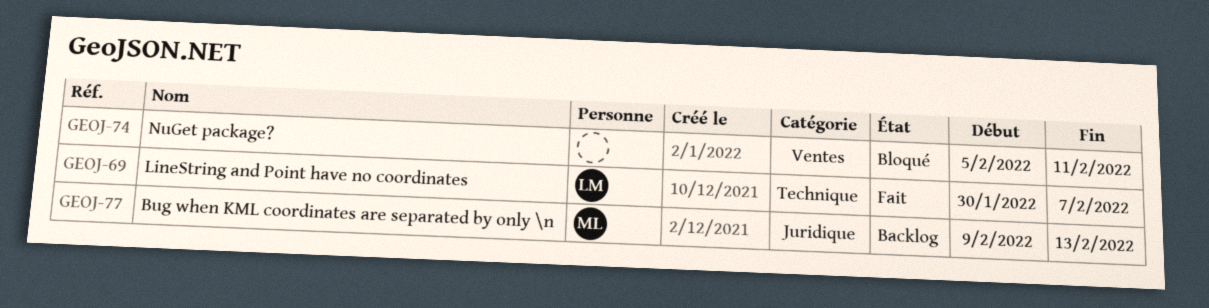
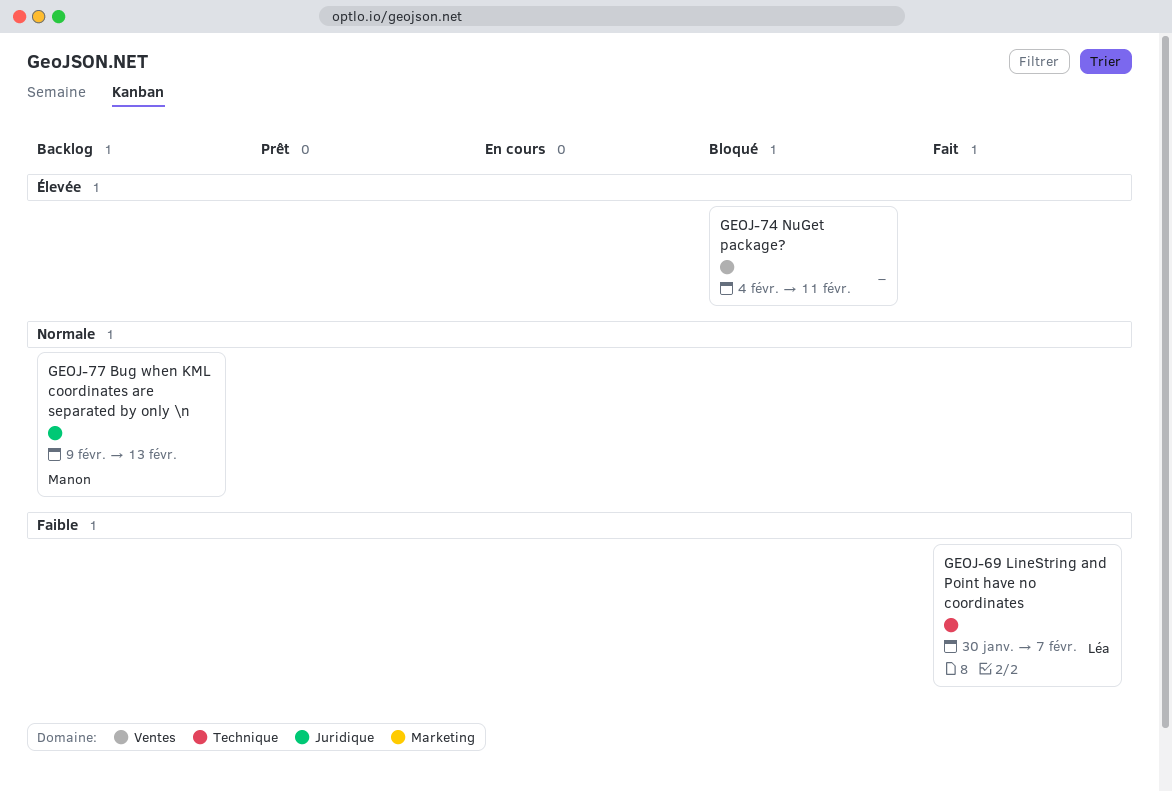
GEOJ-74, start: Feb 5 -> Feb 4

